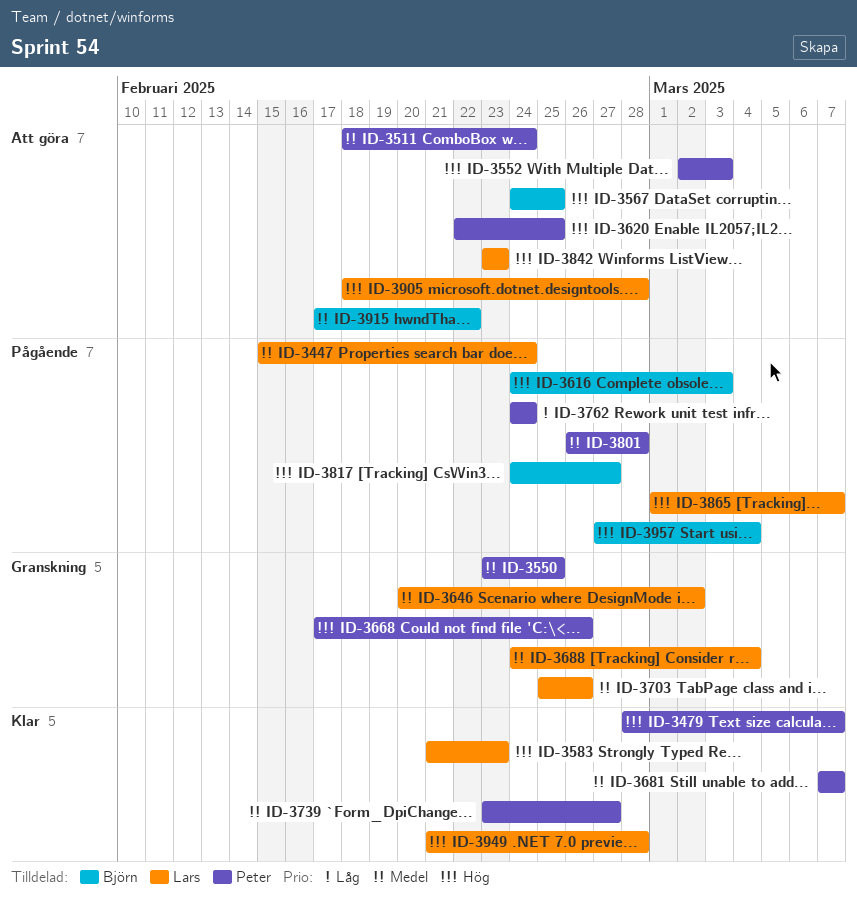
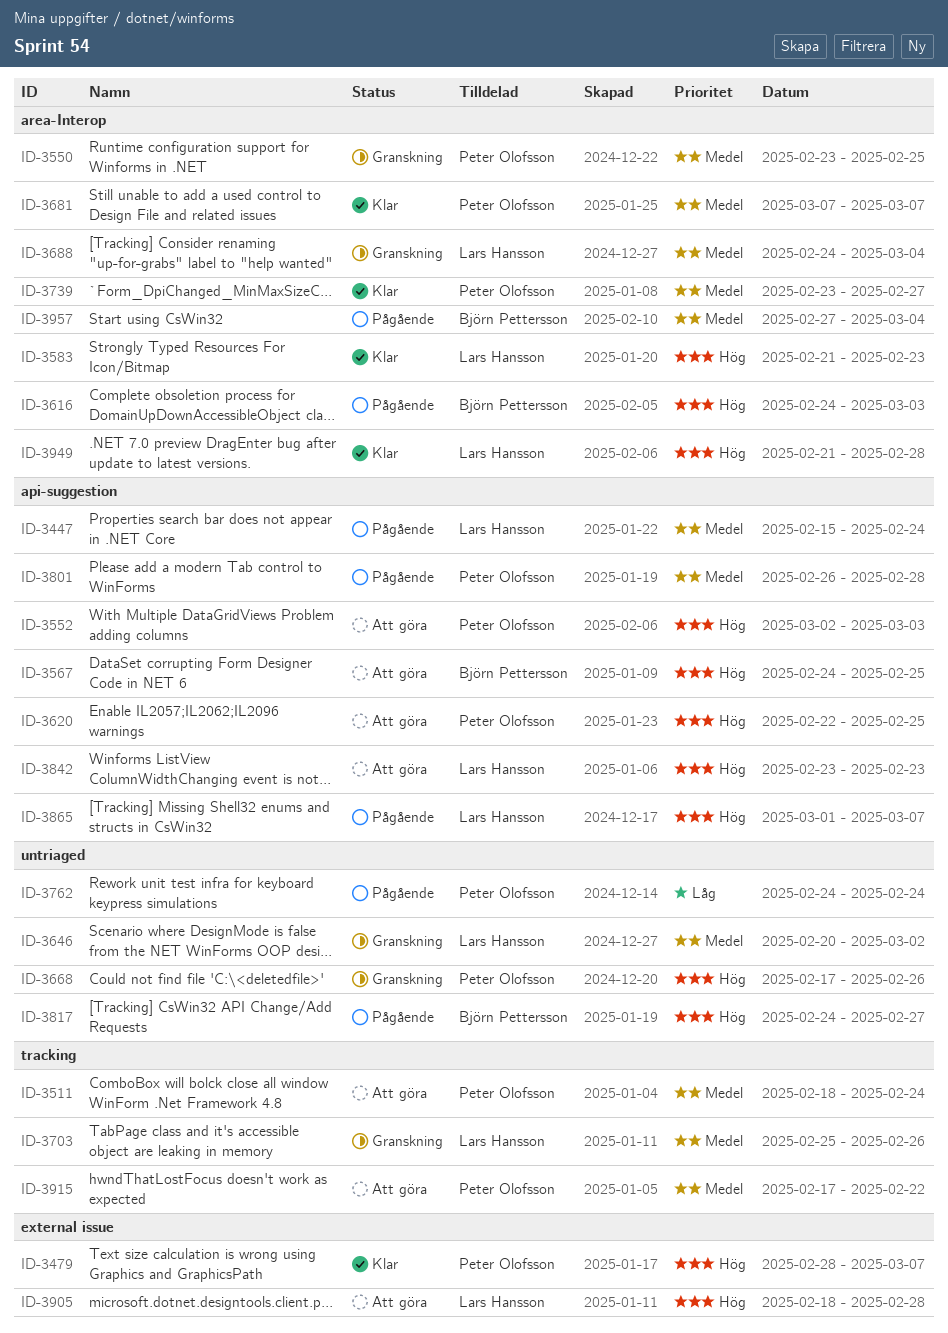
ID-3915, owner: Björn Pettersson -> Peter Olofsson
ID-3957, priority: Hög -> Medel

